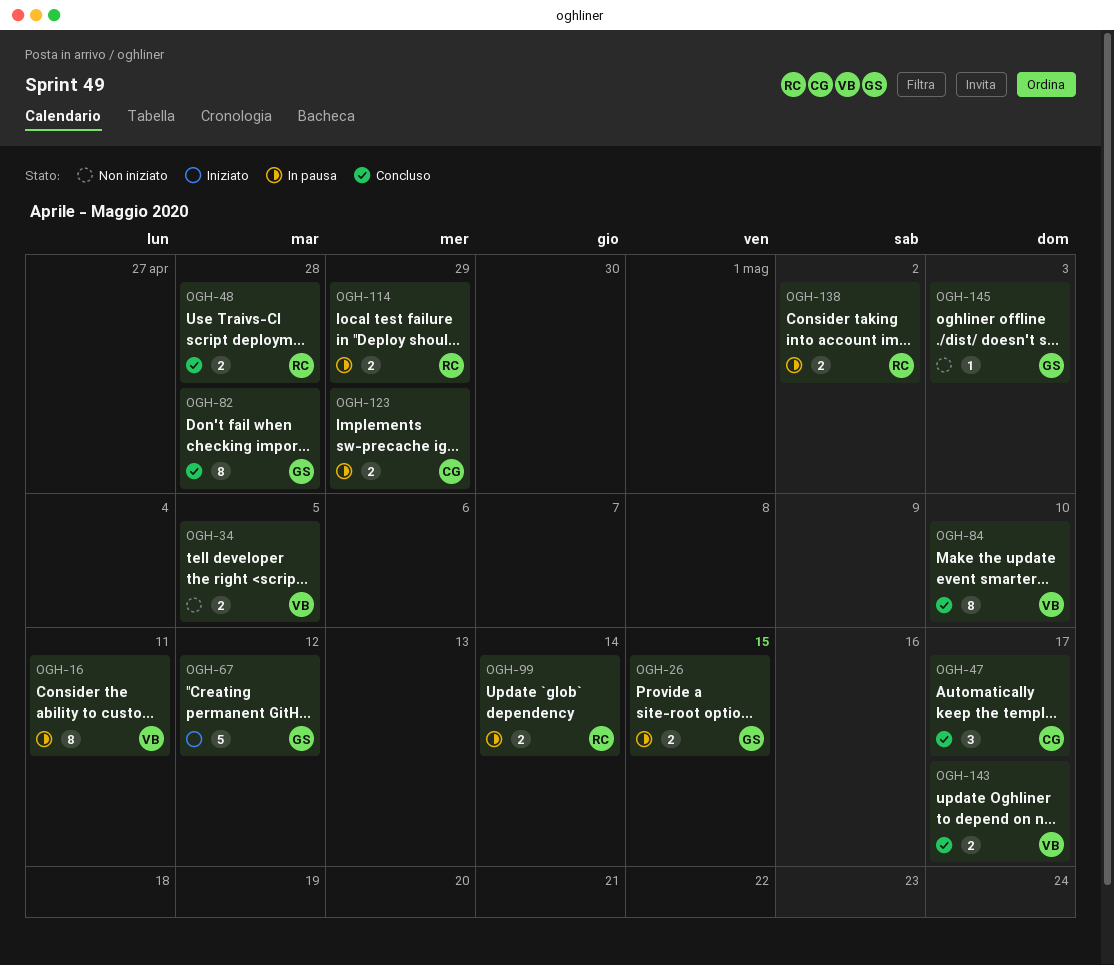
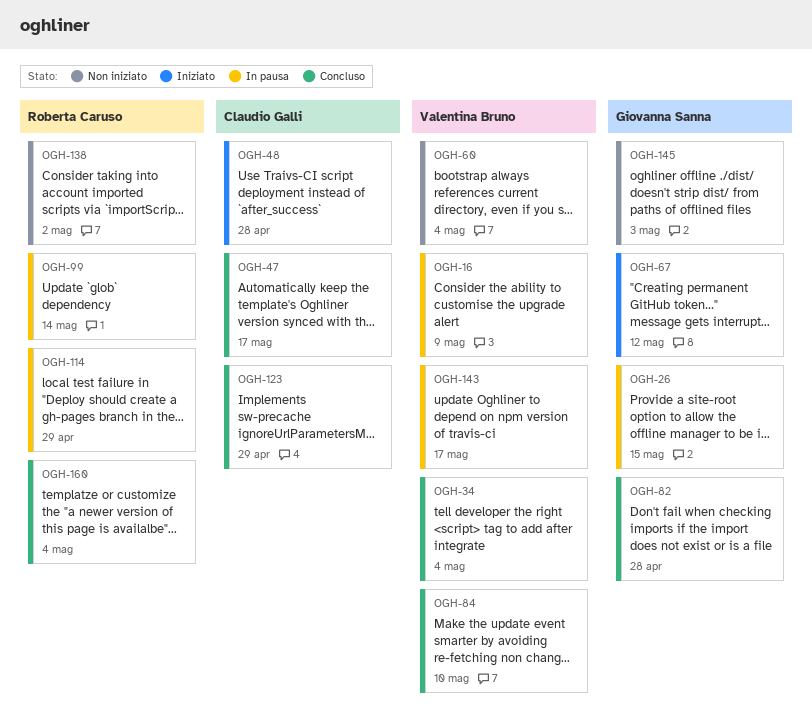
OGH-16, due: May 11 -> May 9
OGH-34, status: Non iniziato -> Concluso
OGH-34, due: May 5 -> May 4
OGH-48, status: Concluso -> Iniziato
OGH-48, owner: Roberta Caruso -> Claudio Galli
OGH-60: none -> present
OGH-123, status: In pausa -> Concluso
OGH-138, status: In pausa -> Non iniziato
OGH-143, status: Concluso -> In pausa
OGH-160: none -> present

